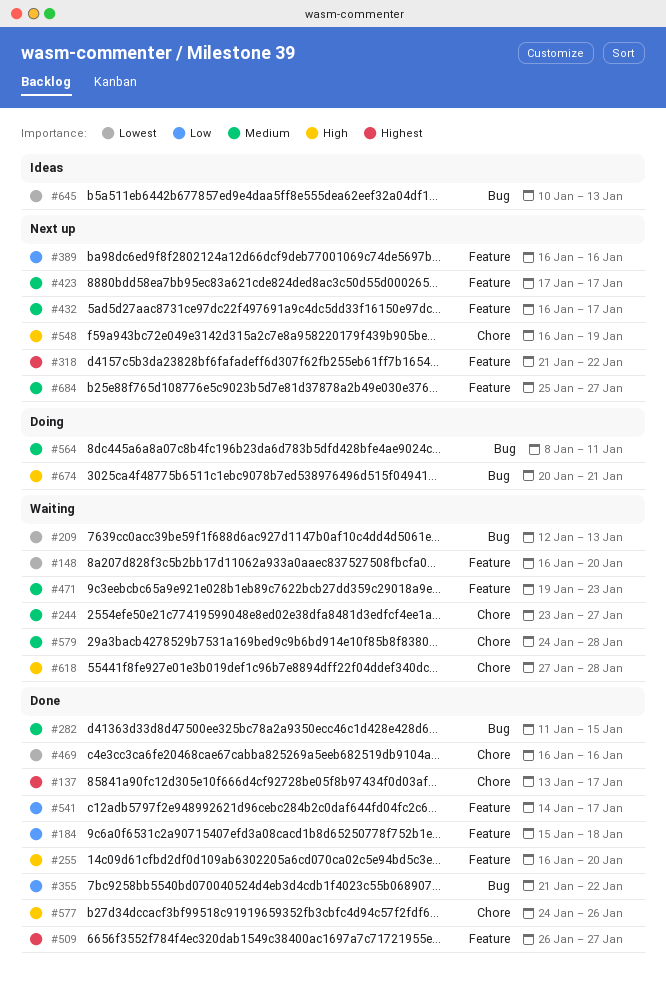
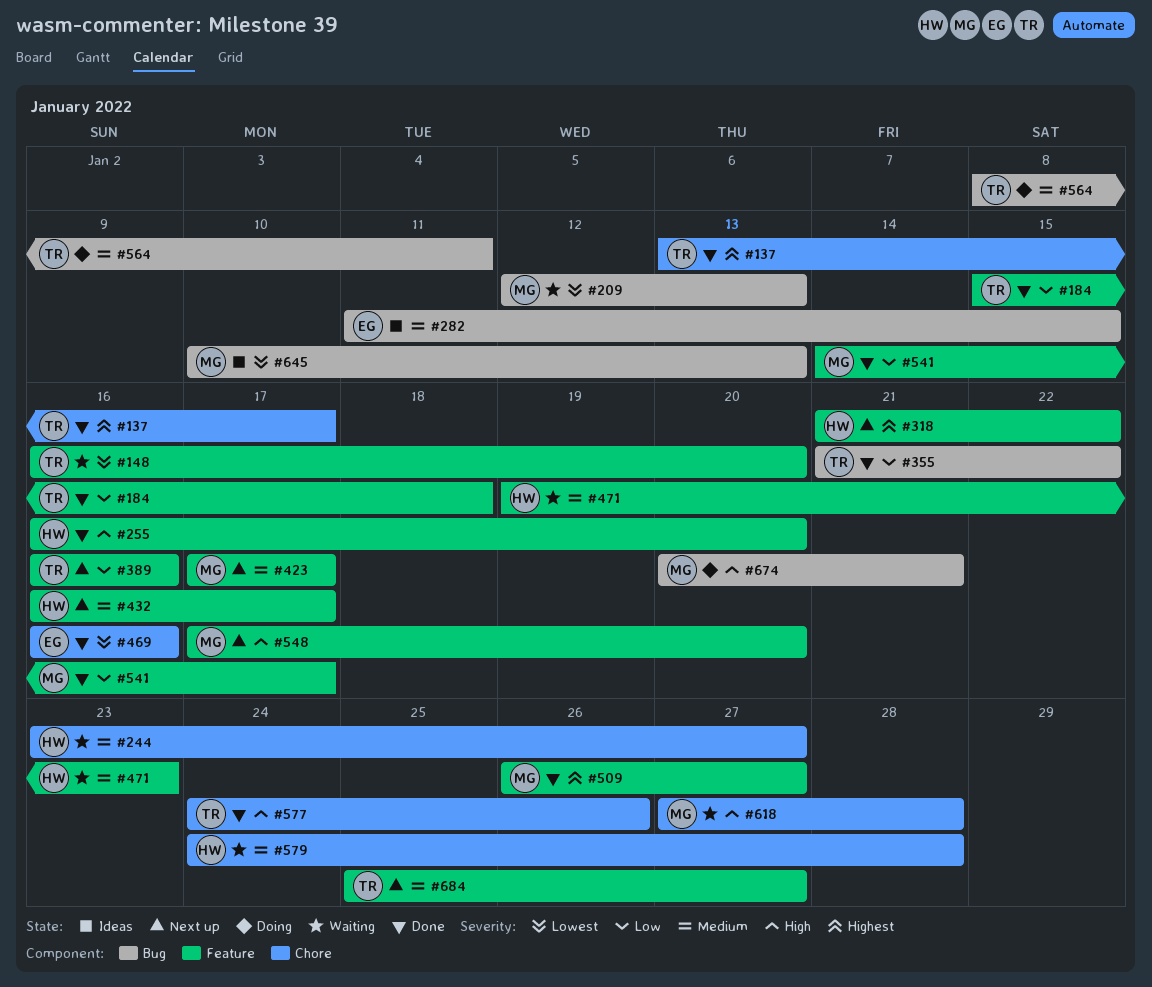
#282, status: Done -> Ideas
#548, label: Chore -> Feature
#548, start: Jan 16 -> Jan 17
#548, due: Jan 19 -> Jan 20

